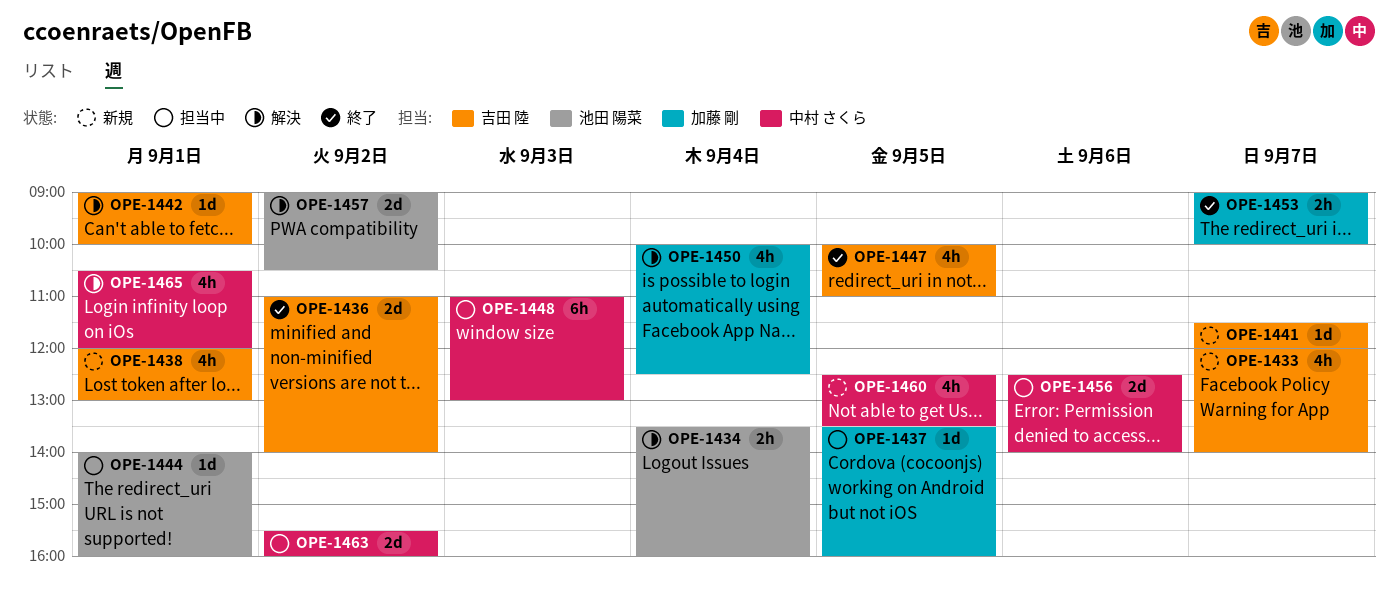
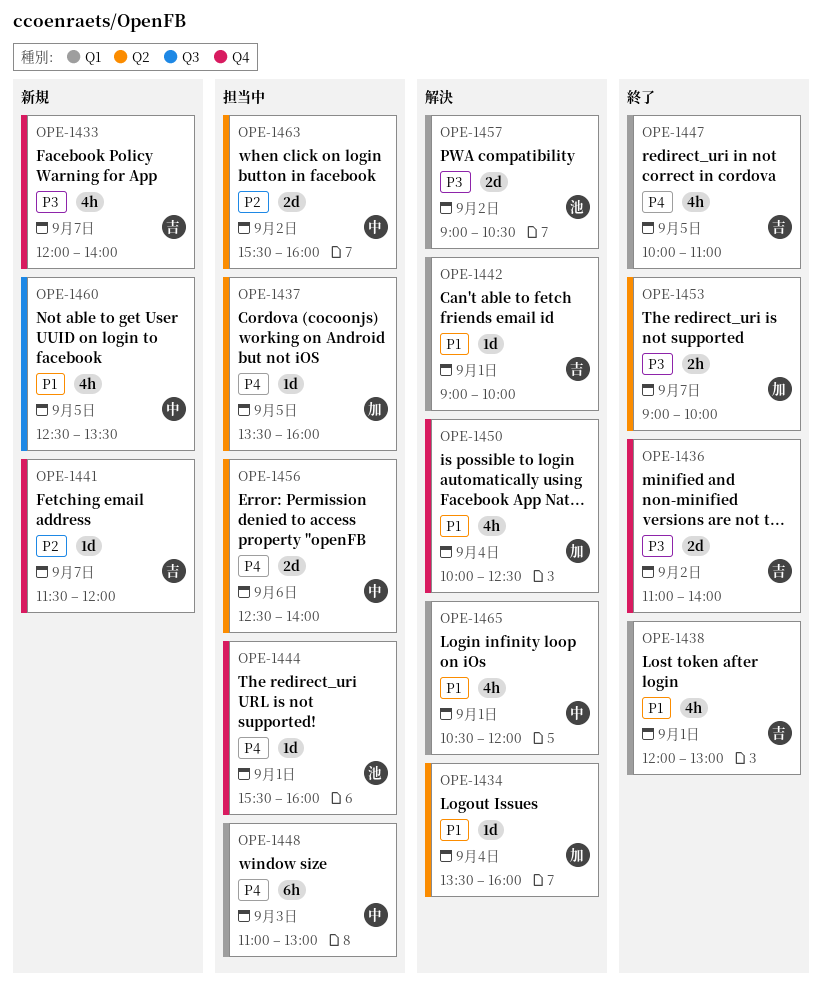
OPE-1434, owner: 池田 陽菜 -> 加藤 剛
OPE-1434, estimate: 2h -> 1d
OPE-1438, status: 新規 -> 終了
OPE-1444, begins: 14:00 -> 15:30

